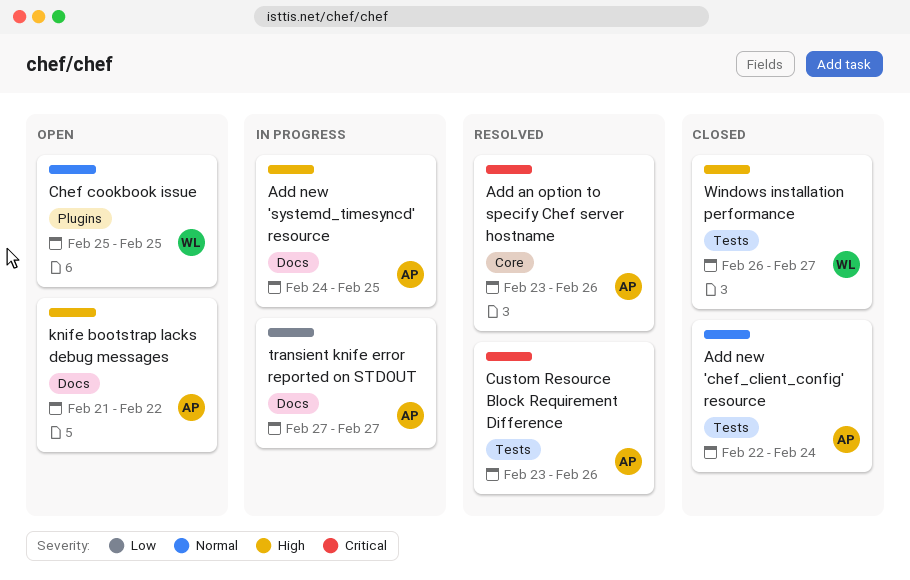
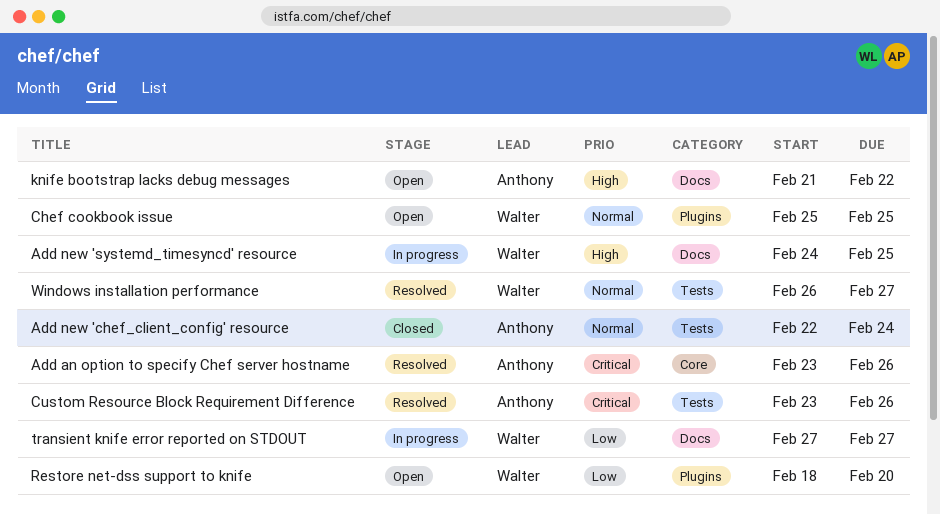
Add new 'systemd_timesyncd' resource, owner: Anthony -> Walter
Restore net-dss support to knife: none -> present
transient knife error reported on STDOUT, owner: Anthony -> Walter
Windows installation performance, status: Closed -> Resolved
Windows installation performance, priority: High -> Normal

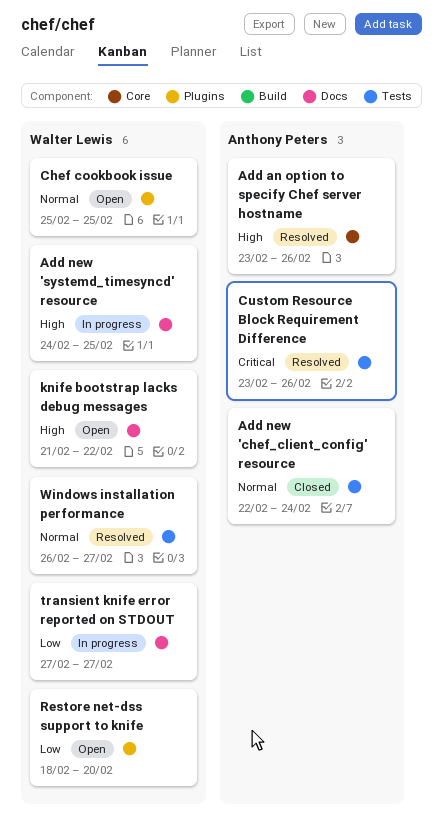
Add an option to specify Chef server hostname, priority: Critical -> High
knife bootstrap lacks debug messages, owner: Anthony Peters -> Walter Lewis

